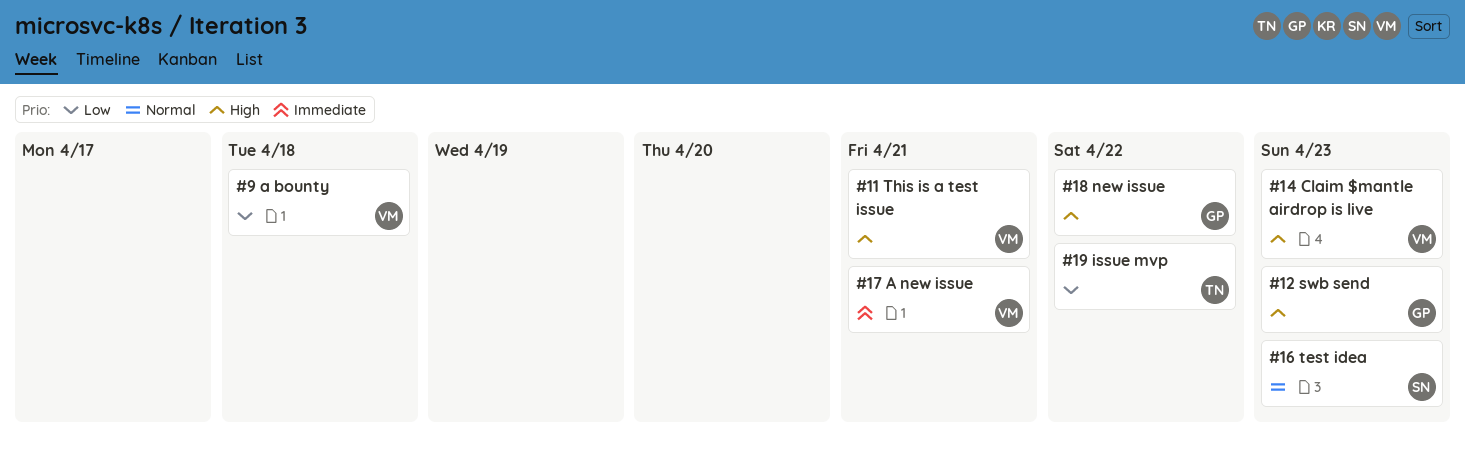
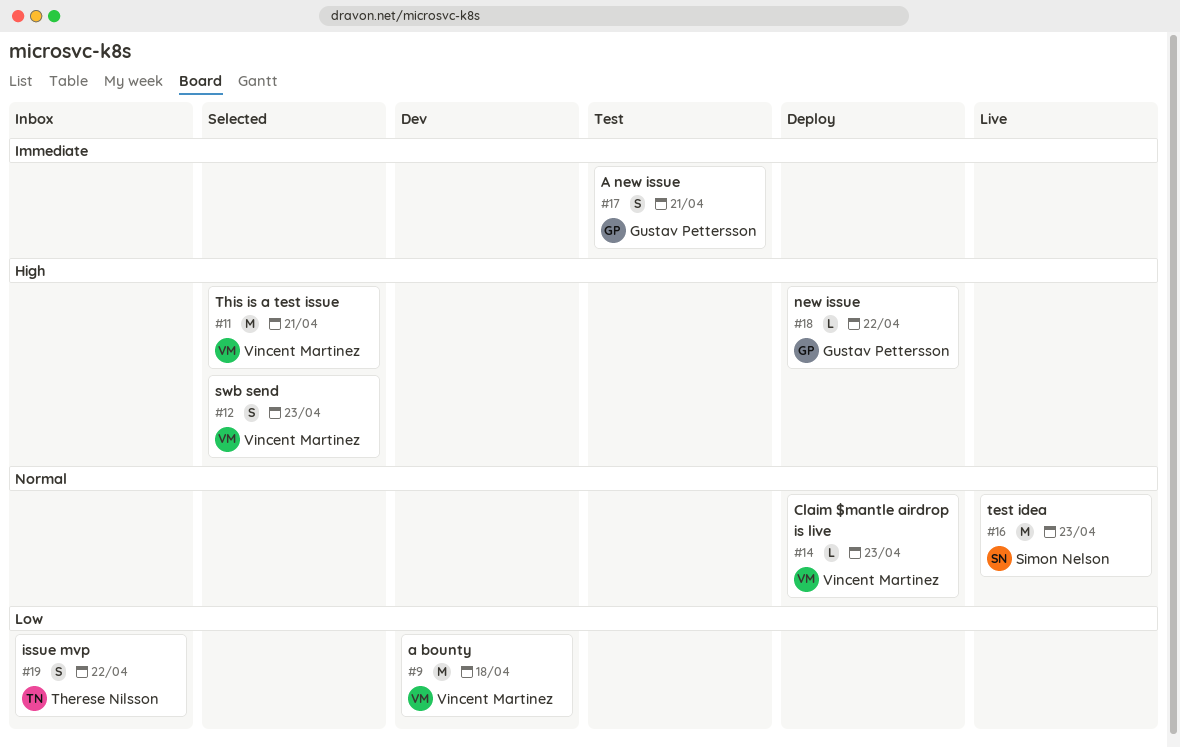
#12, owner: Gustav Pettersson -> Vincent Martinez
#14, priority: High -> Normal
#17, owner: Vincent Martinez -> Gustav Pettersson

